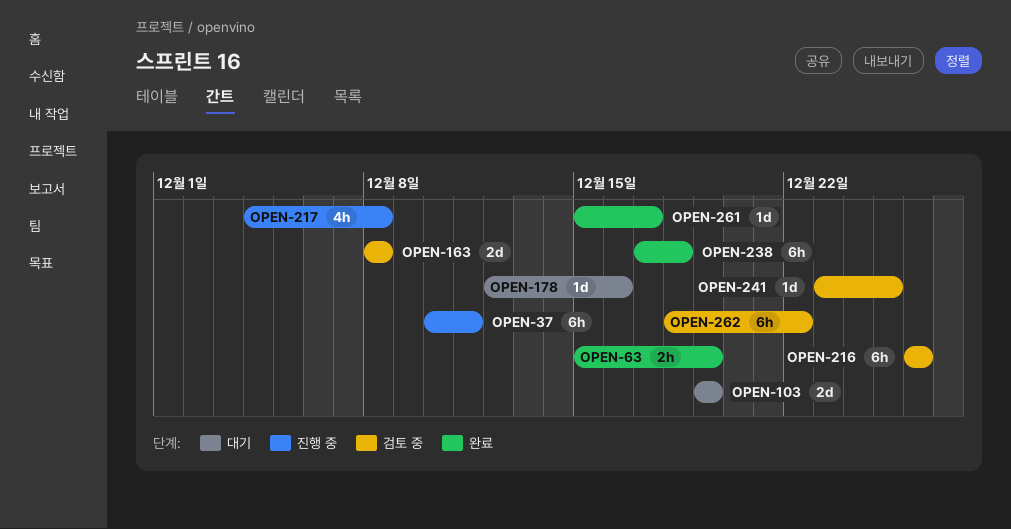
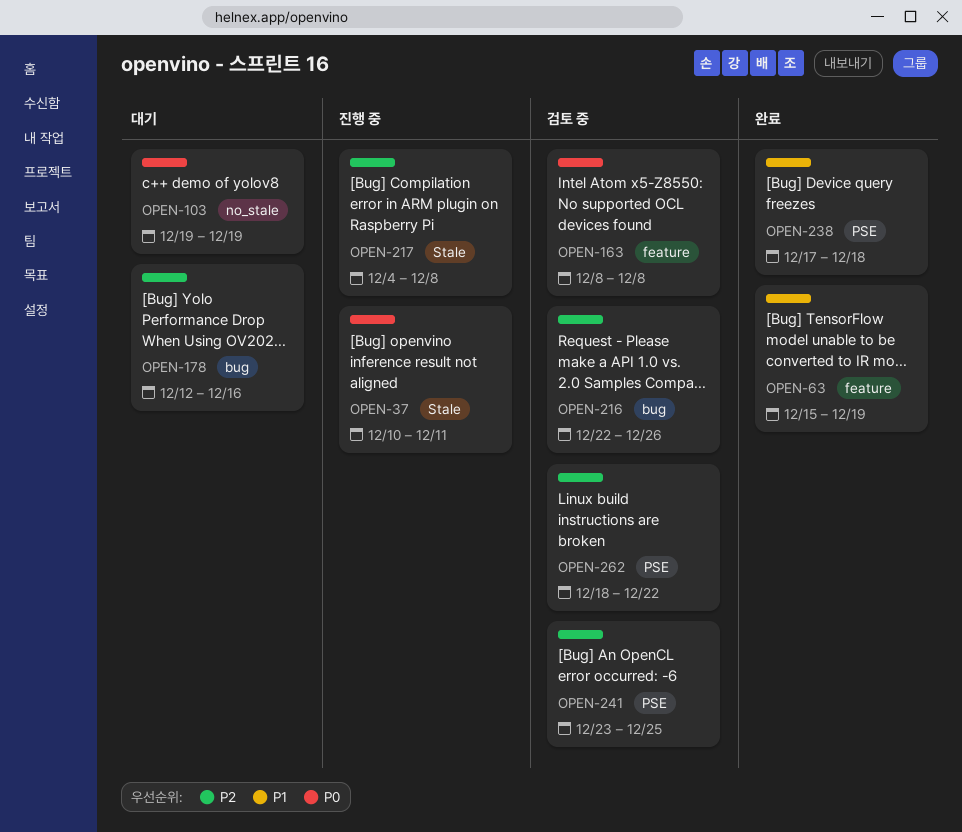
OPEN-216, start: Dec 26 -> Dec 22
OPEN-261: present -> none

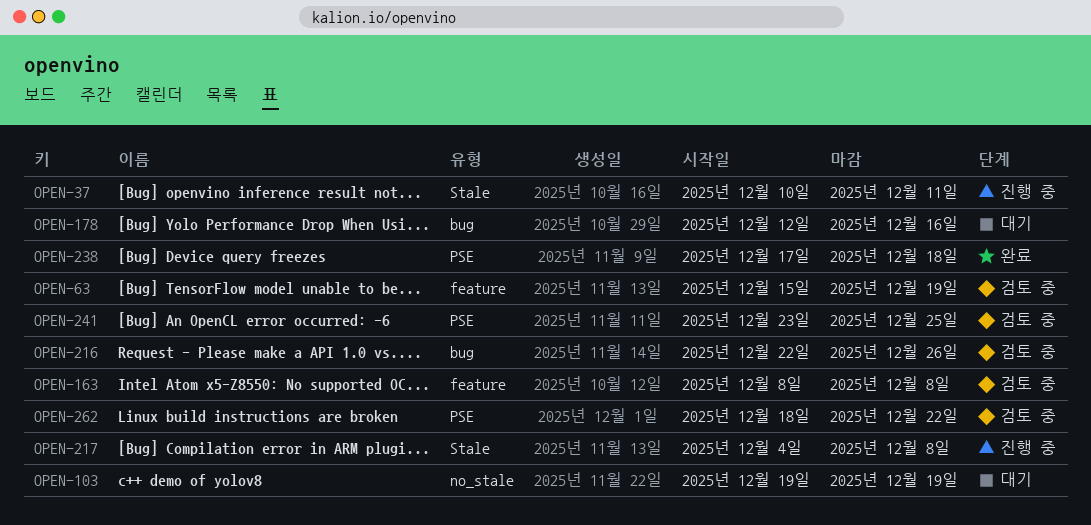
OPEN-63, status: 완료 -> 검토 중

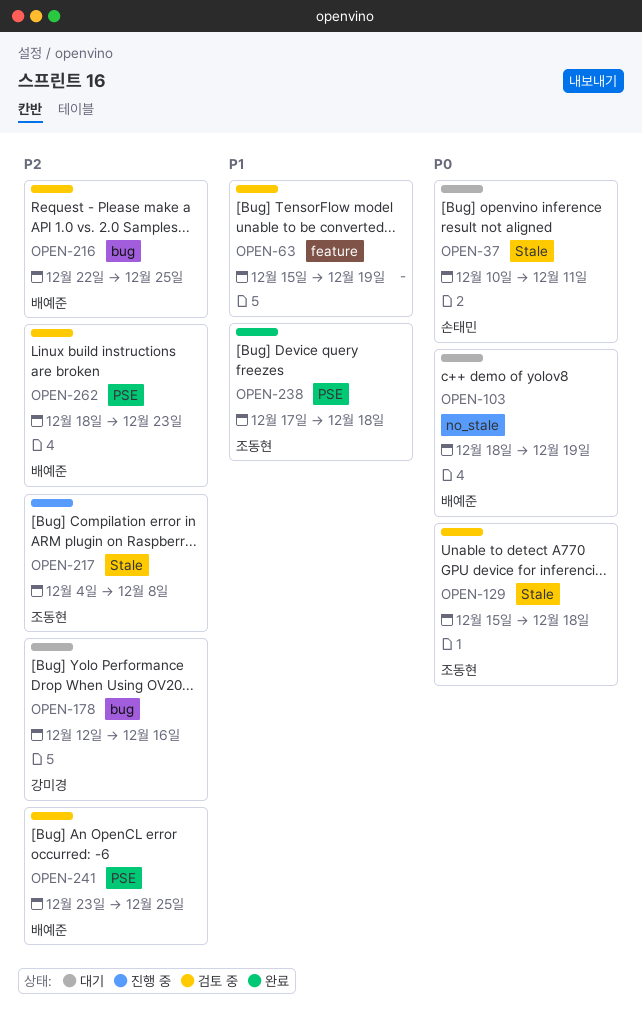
OPEN-37, status: 진행 중 -> 대기
OPEN-103, start: Dec 19 -> Dec 18
OPEN-129: none -> present
OPEN-163: present -> none
OPEN-216, due: Dec 26 -> Dec 25
OPEN-262, due: Dec 22 -> Dec 23

